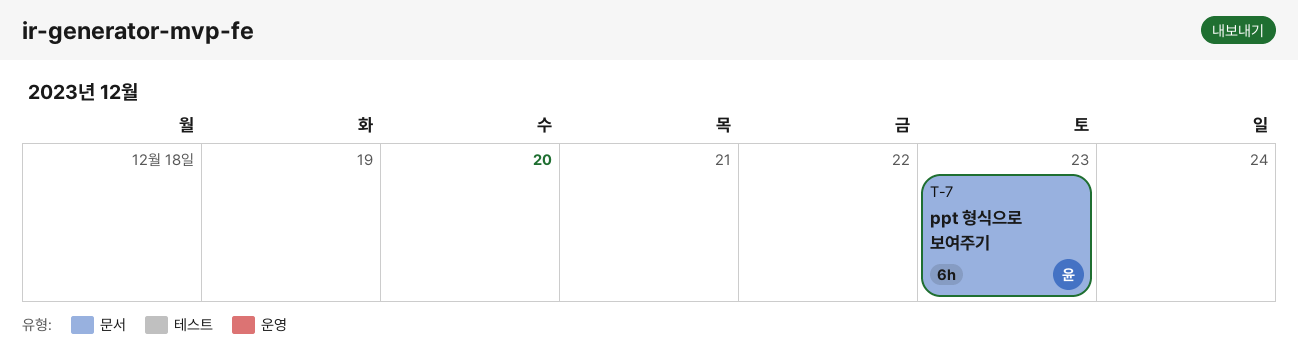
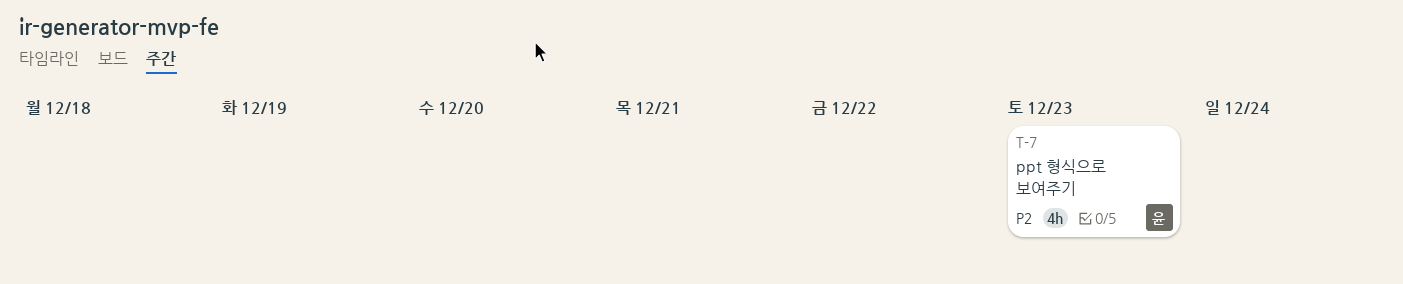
T-7, estimate: 6h -> 4h

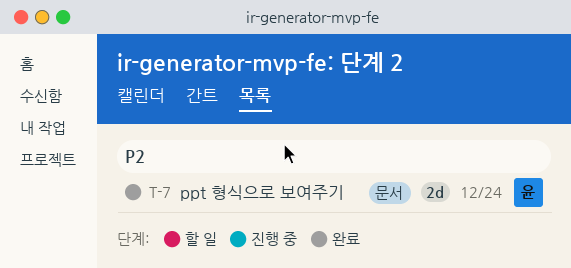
T-7, estimate: 4h -> 2d
T-7, due: Dec 23 -> Dec 24

